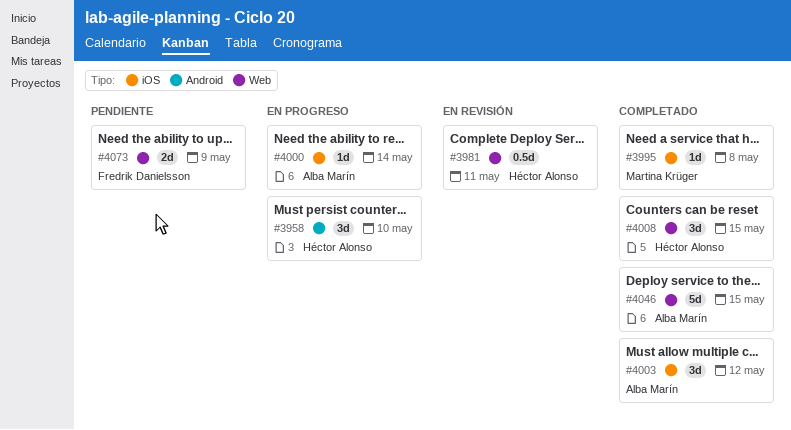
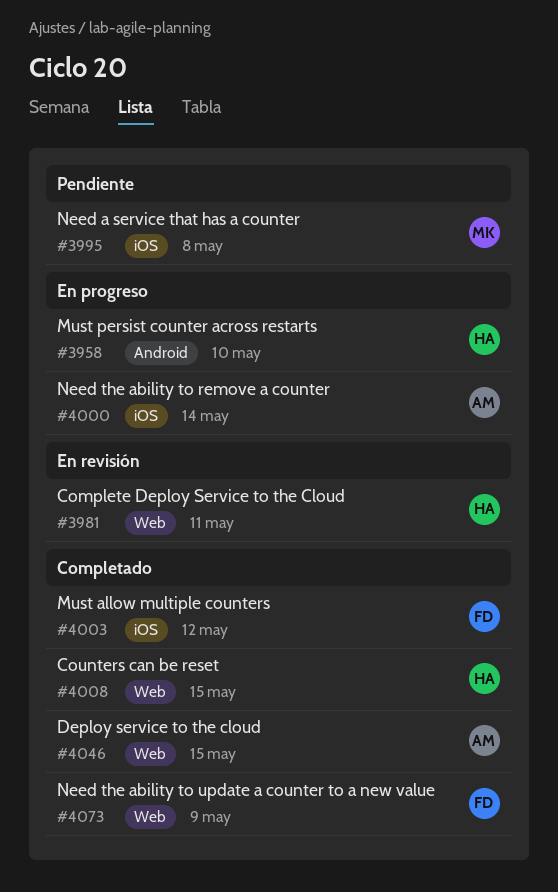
#3995, status: Completado -> Pendiente
#4003, owner: Alba Marín -> Fredrik Danielsson
#4073, status: Pendiente -> Completado

